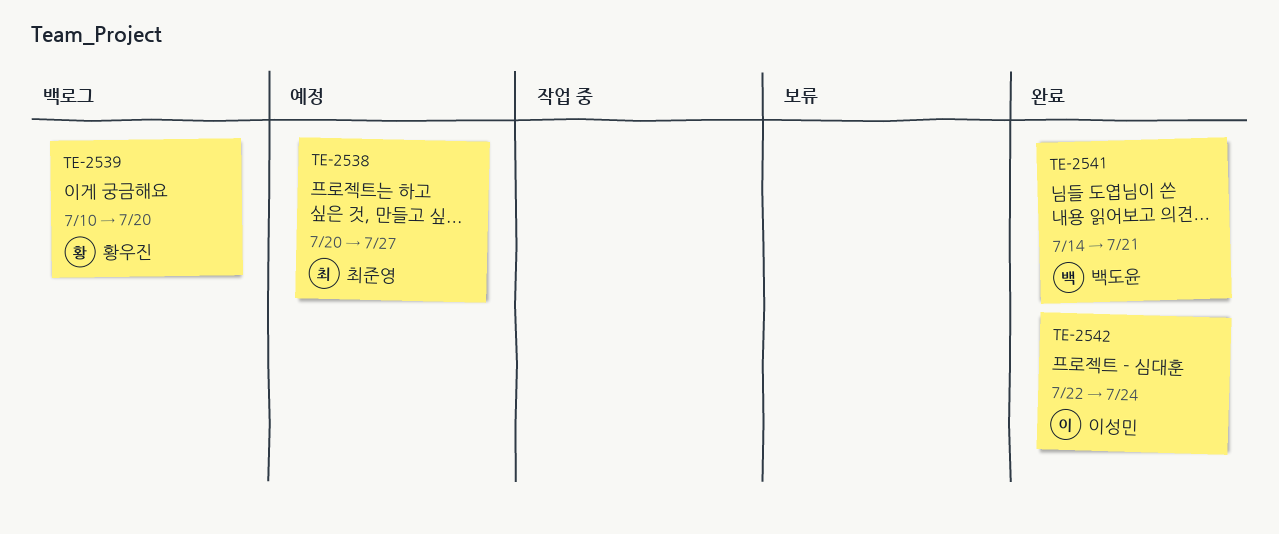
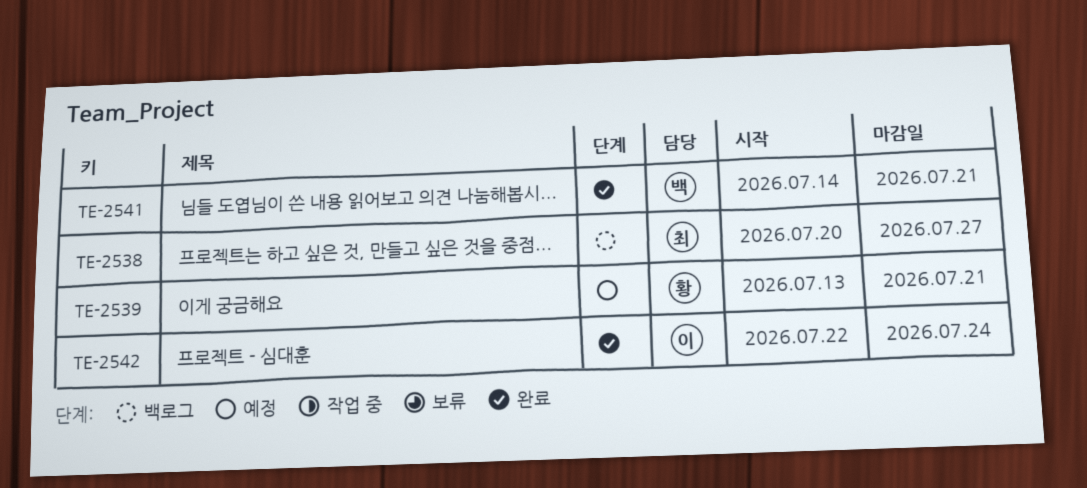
TE-2538, status: 예정 -> 백로그
TE-2539, status: 백로그 -> 예정
TE-2539, start: Jul 10 -> Jul 13
TE-2539, due: Jul 20 -> Jul 21

